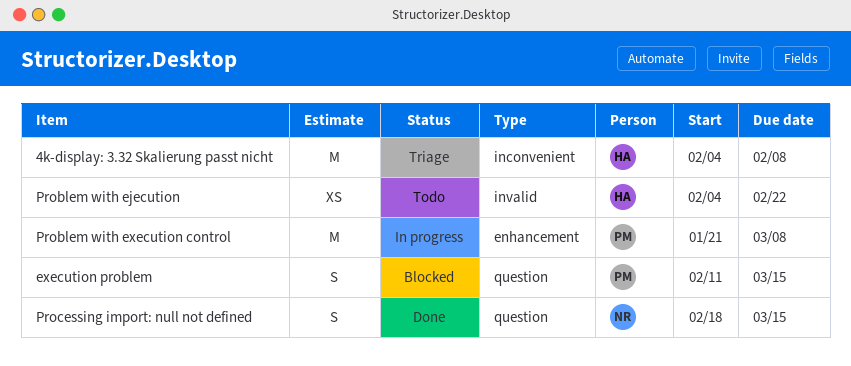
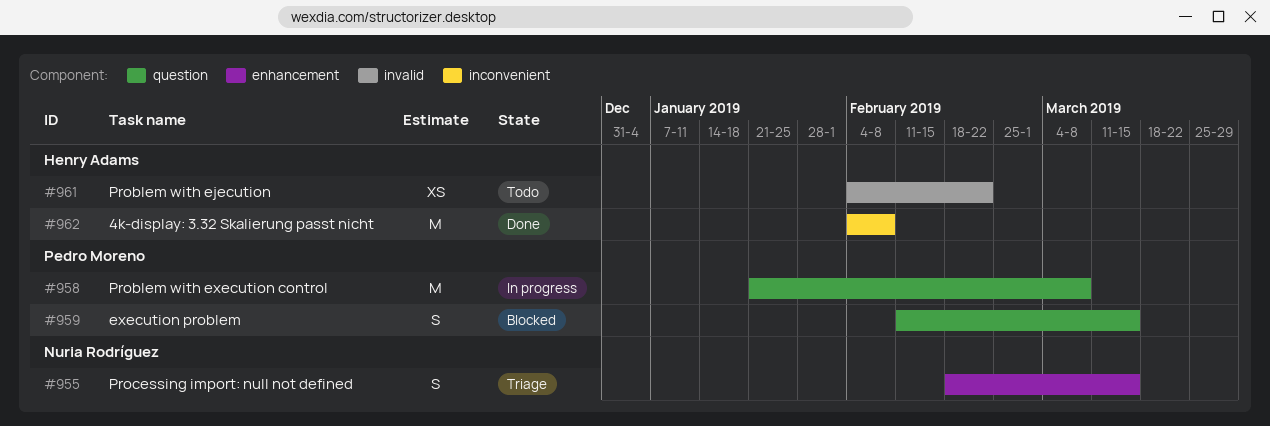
4k-display: 3.32 Skalierung passt nicht, status: Triage -> Done
Problem with execution control, label: enhancement -> question
Processing import: null not defined, status: Done -> Triage
Processing import: null not defined, label: question -> enhancement

